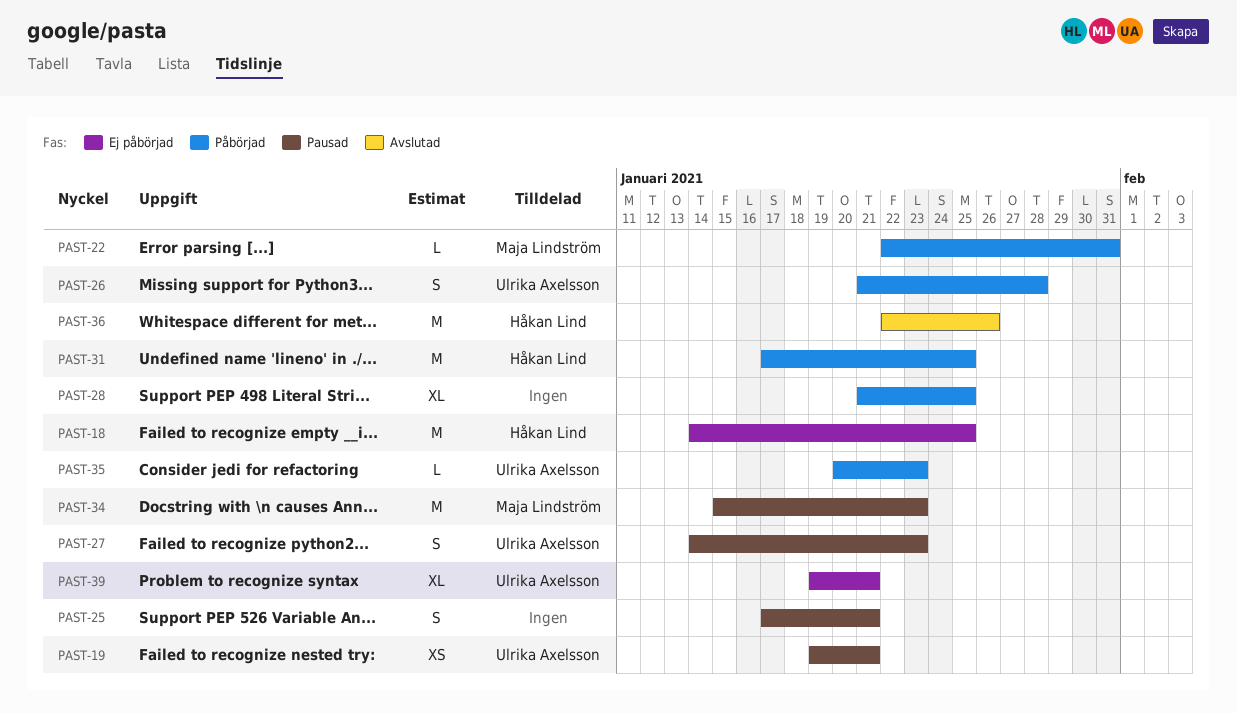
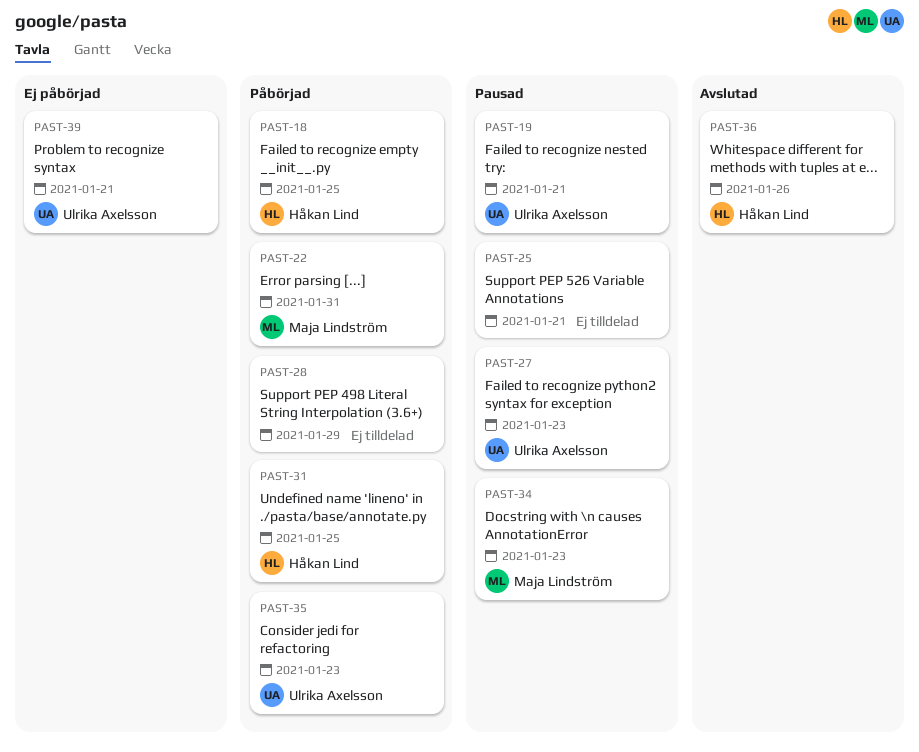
PAST-18, status: Ej påbörjad -> Påbörjad
PAST-26: present -> none
PAST-28, due: Jan 25 -> Jan 29

